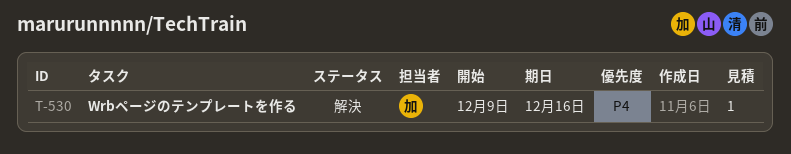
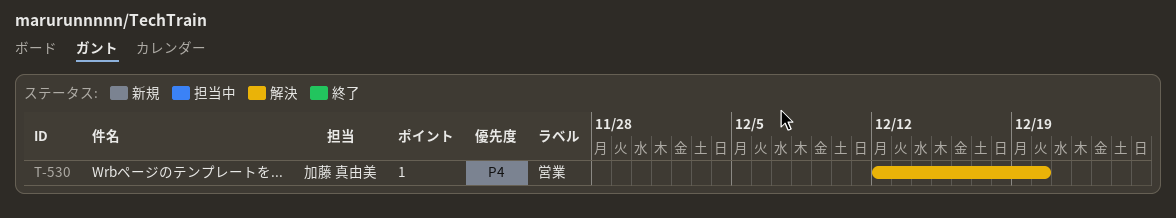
T-530, start: Dec 9 -> Dec 12
T-530, due: Dec 16 -> Dec 20

